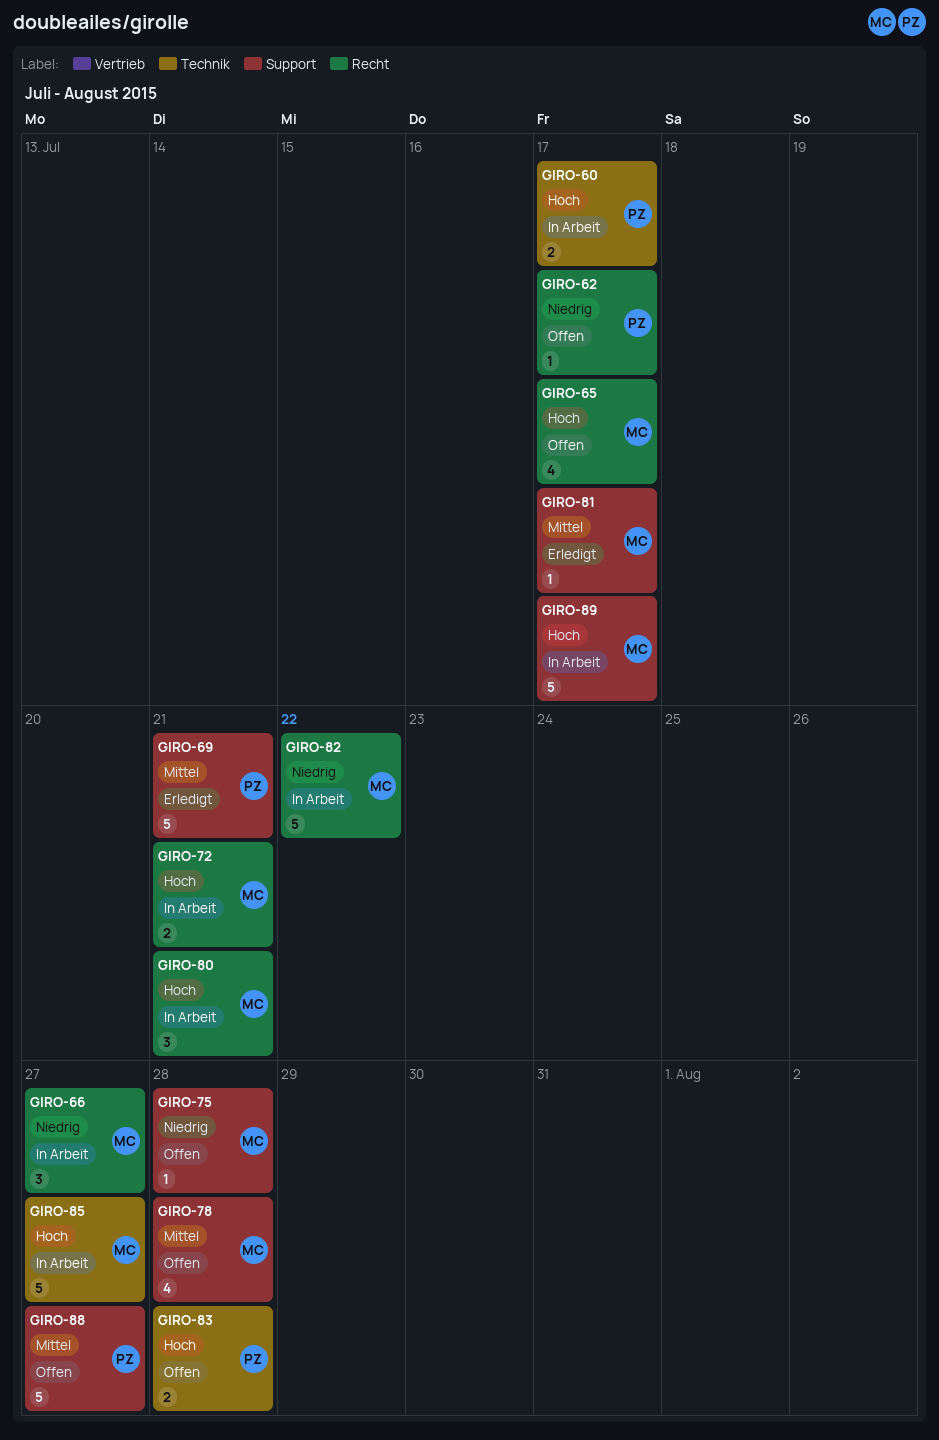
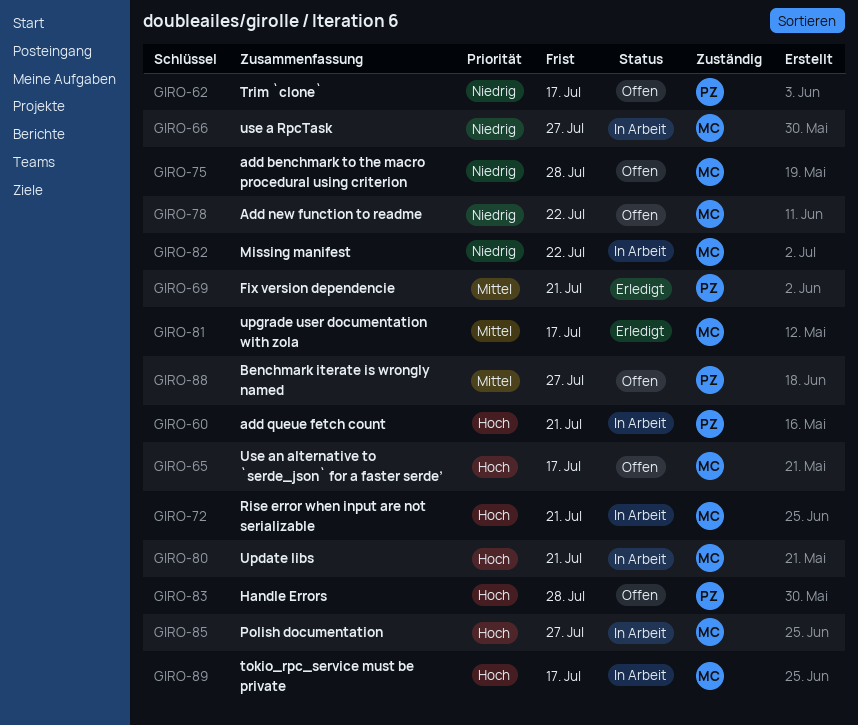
GIRO-60, due: Jul 17 -> Jul 21
GIRO-78, priority: Mittel -> Niedrig
GIRO-78, due: Jul 28 -> Jul 22

